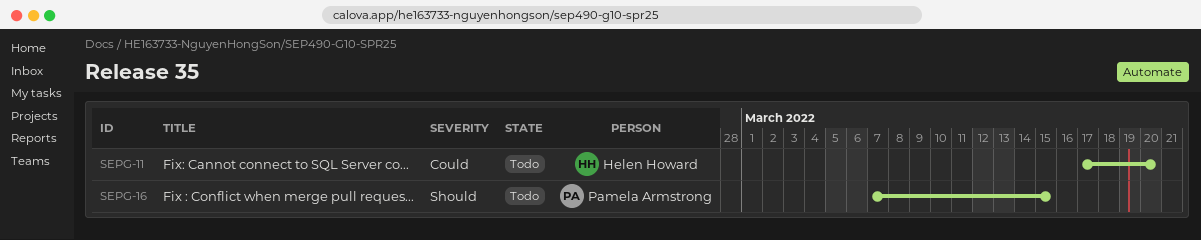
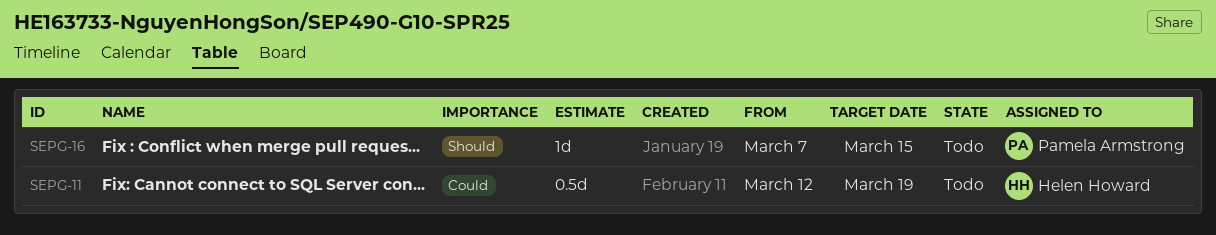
SEPG-11, start: Mar 17 -> Mar 12
SEPG-11, due: Mar 20 -> Mar 19

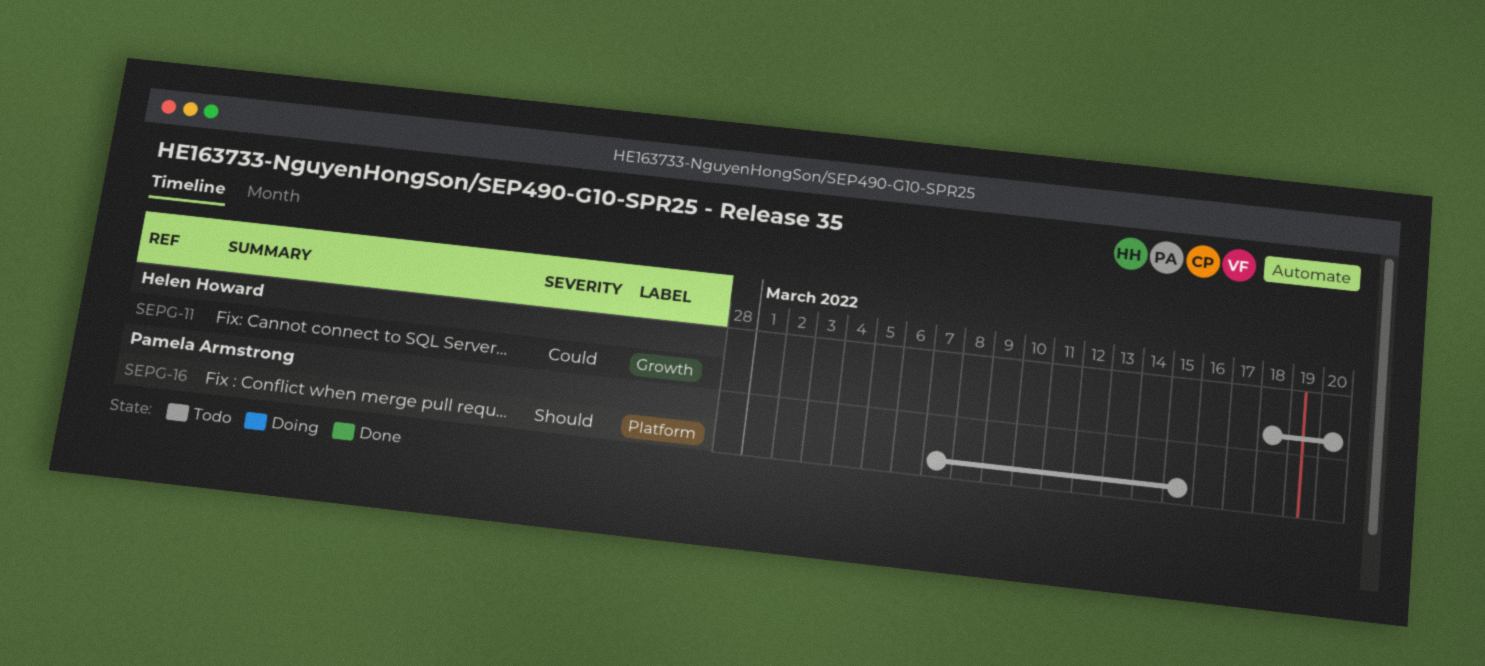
SEPG-11, start: Mar 12 -> Mar 18
SEPG-11, due: Mar 19 -> Mar 20

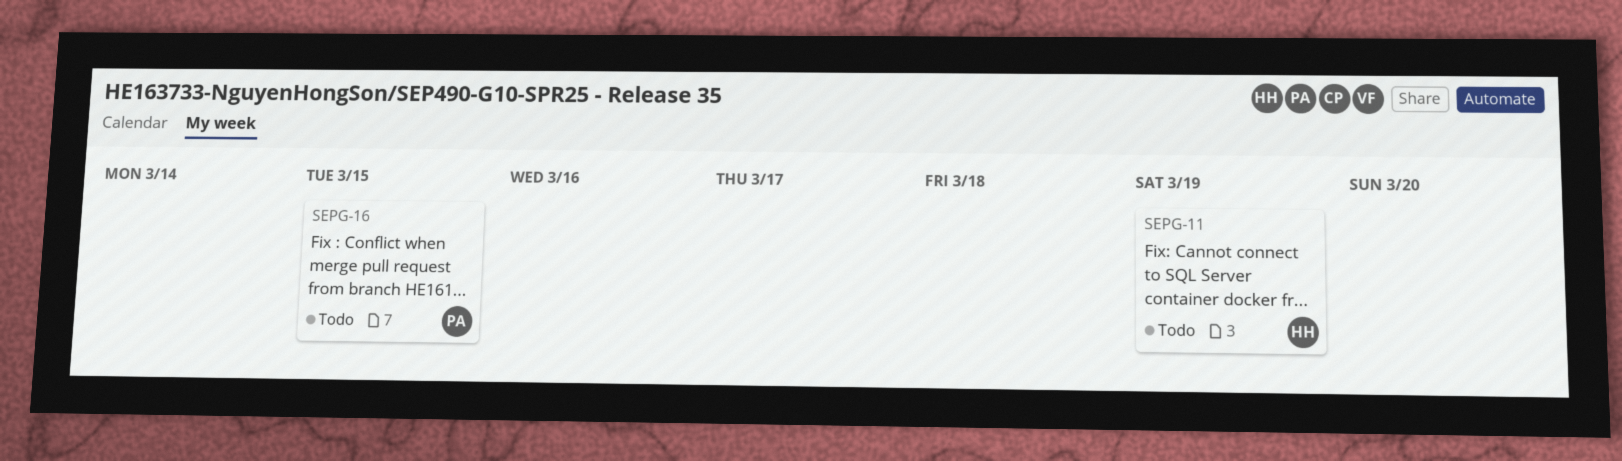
SEPG-11, due: Mar 20 -> Mar 19

